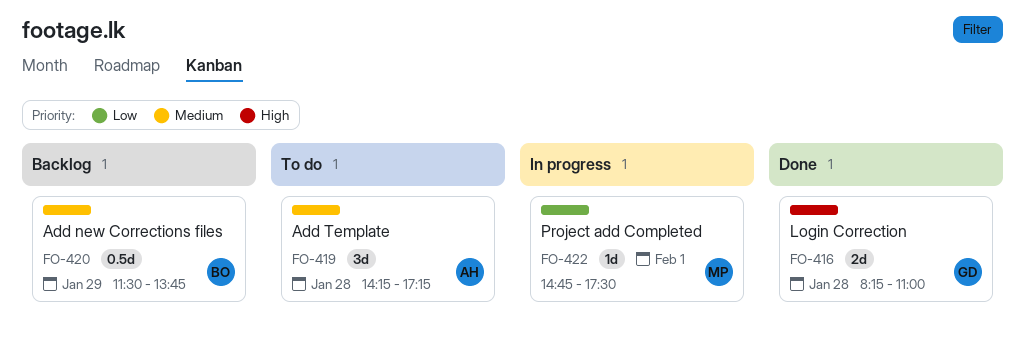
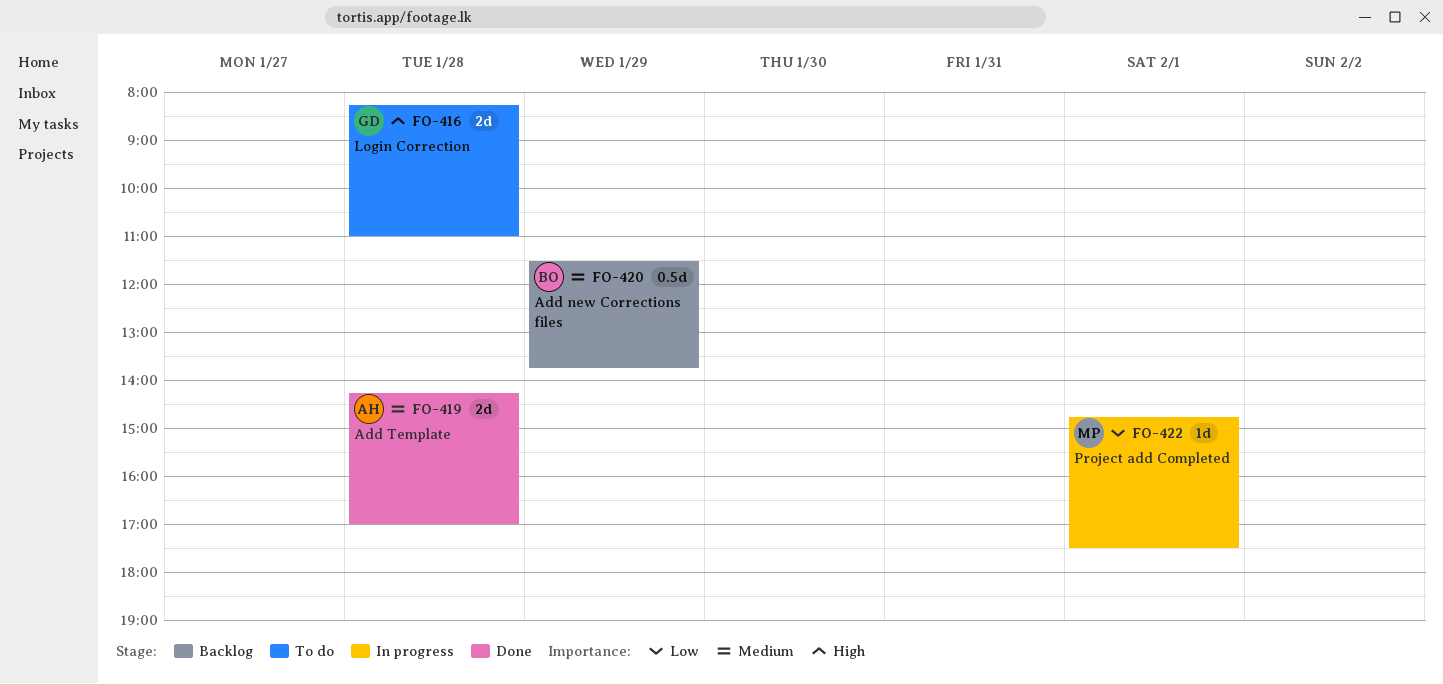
FO-416, status: Done -> To do
FO-419, status: To do -> Done
FO-419, estimate: 3d -> 2d
FO-419, ends: 17:15 -> 17:00

